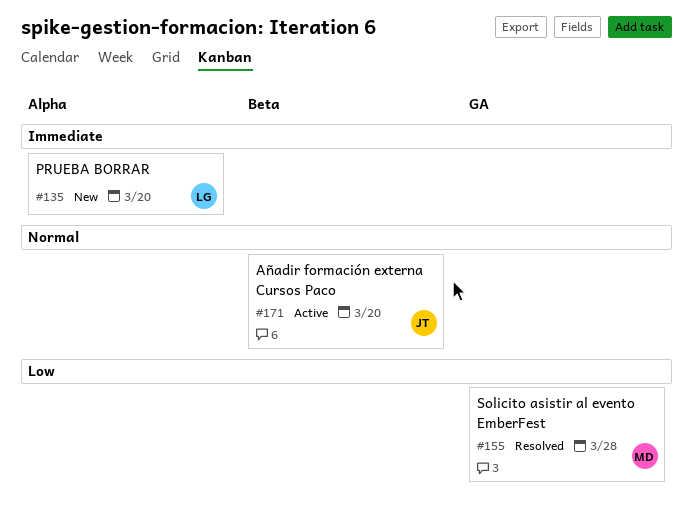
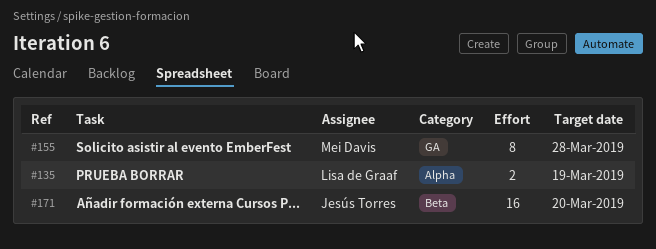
#135, due: Mar 20 -> Mar 19

